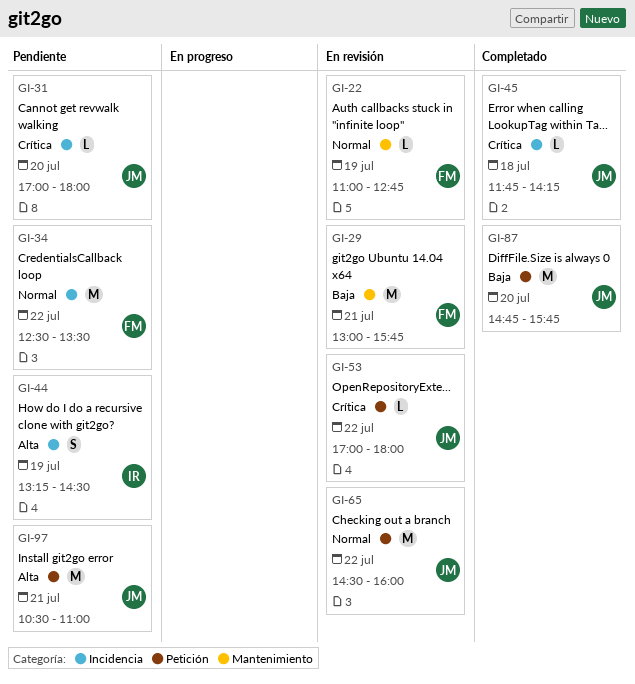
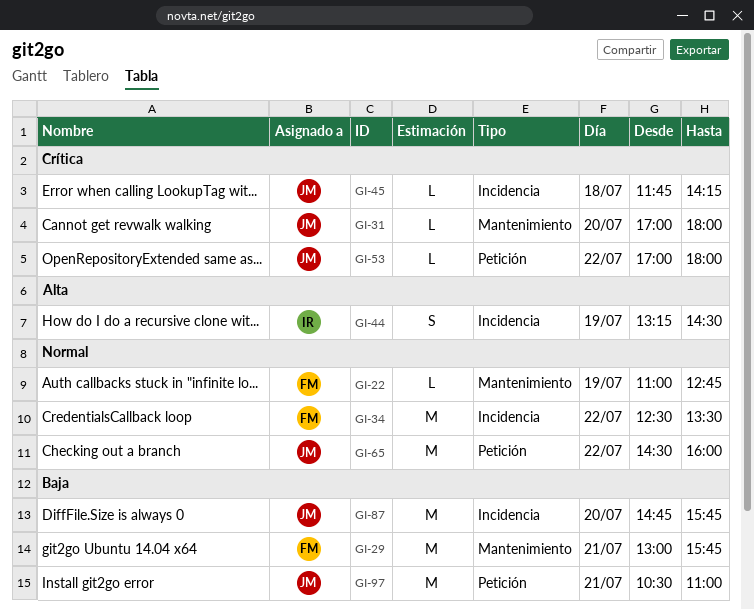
GI-31, label: Incidencia -> Mantenimiento
GI-87, label: Petición -> Incidencia
GI-97, priority: Alta -> Baja

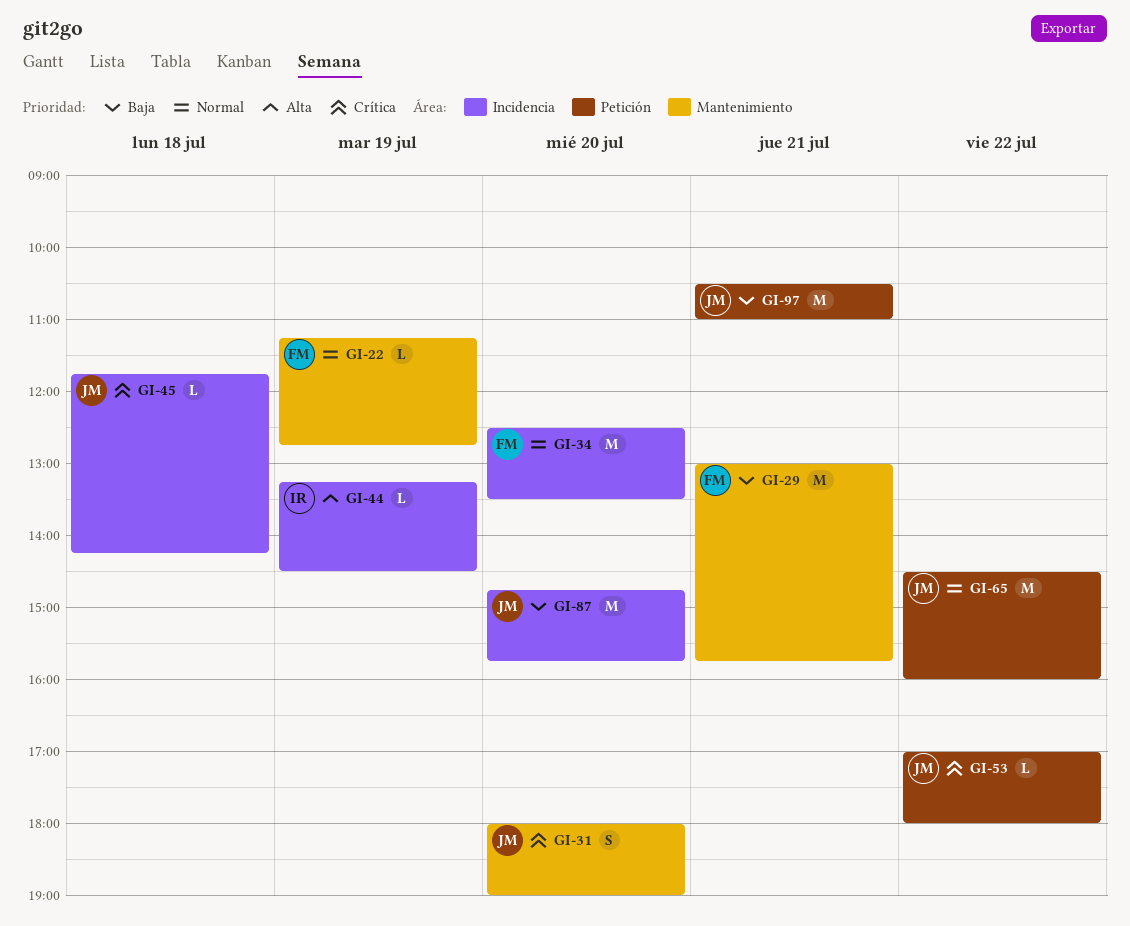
GI-22, begins: 11:00 -> 11:15
GI-31, estimate: L -> S
GI-31, begins: 17:00 -> 18:00
GI-31, ends: 18:00 -> 19:00
GI-34, day: Jul 22 -> Jul 20
GI-44, estimate: S -> L

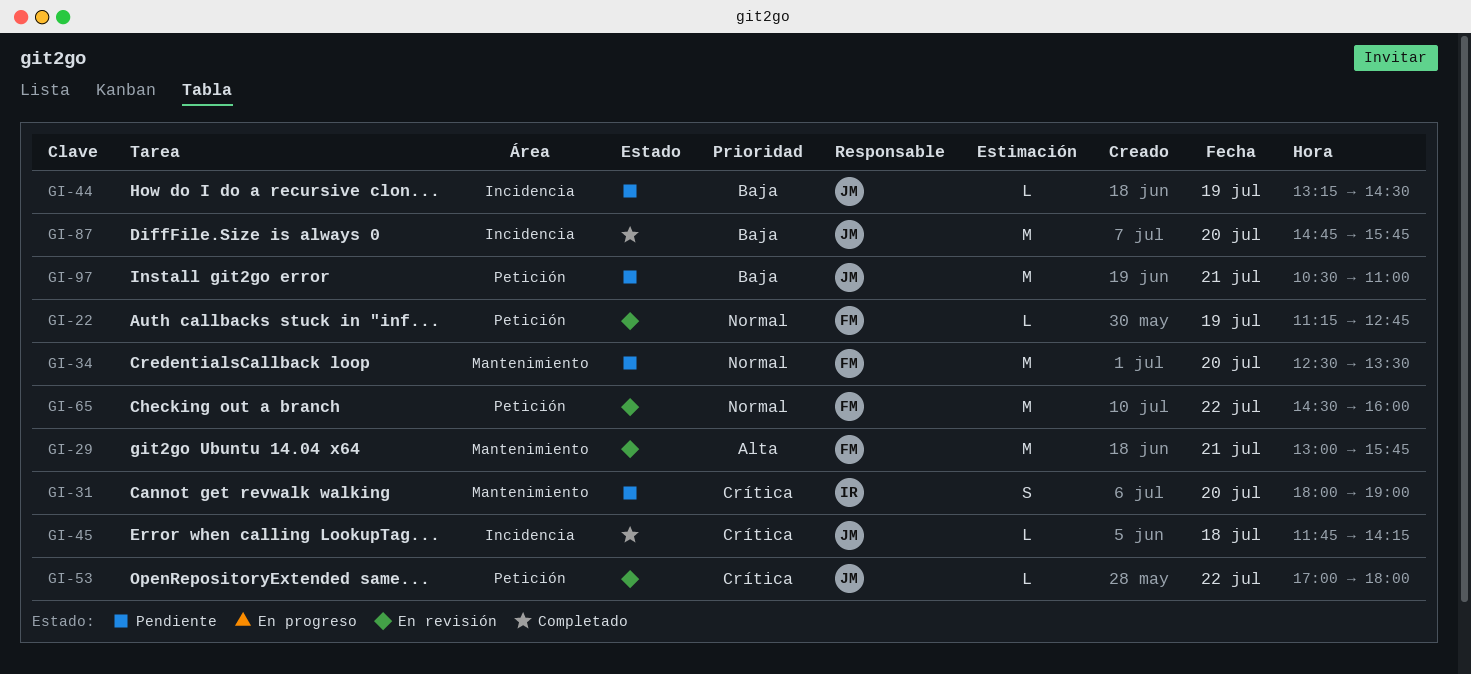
GI-22, label: Mantenimiento -> Petición
GI-29, priority: Baja -> Alta
GI-31, owner: JM -> IR
GI-34, label: Incidencia -> Mantenimiento
GI-44, owner: IR -> JM
GI-44, priority: Alta -> Baja
GI-65, owner: JM -> FM

